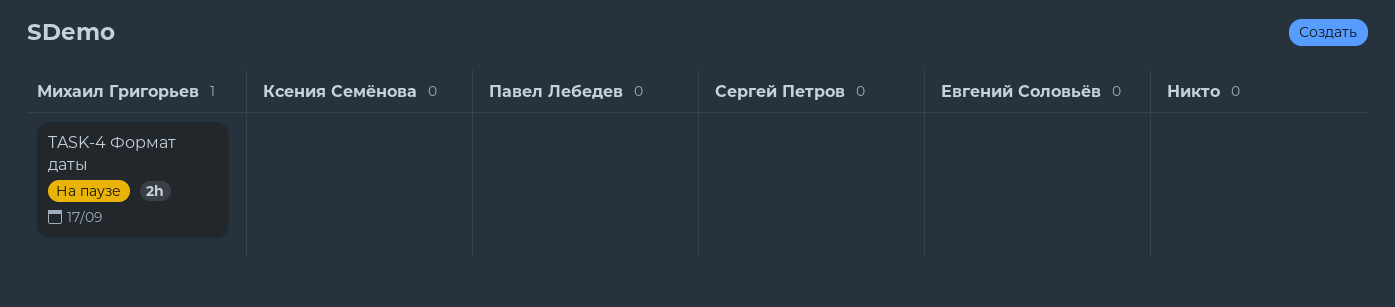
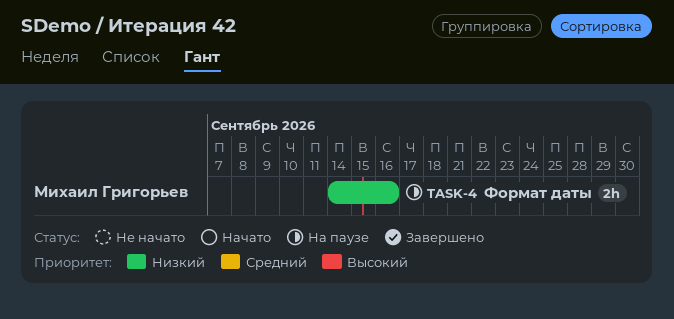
TASK-4, due: Sep 17 -> Sep 16

